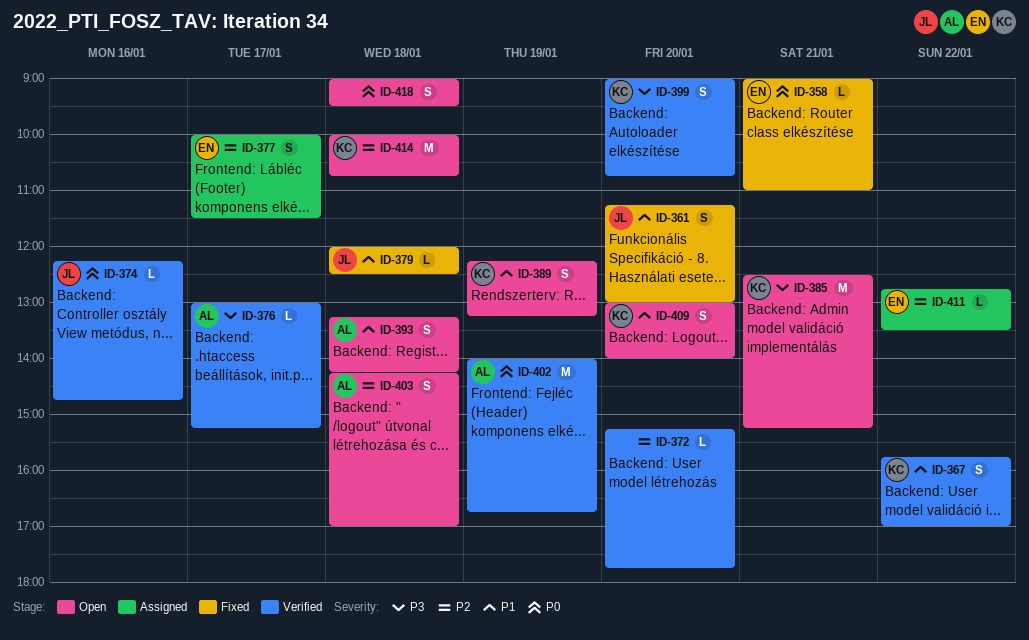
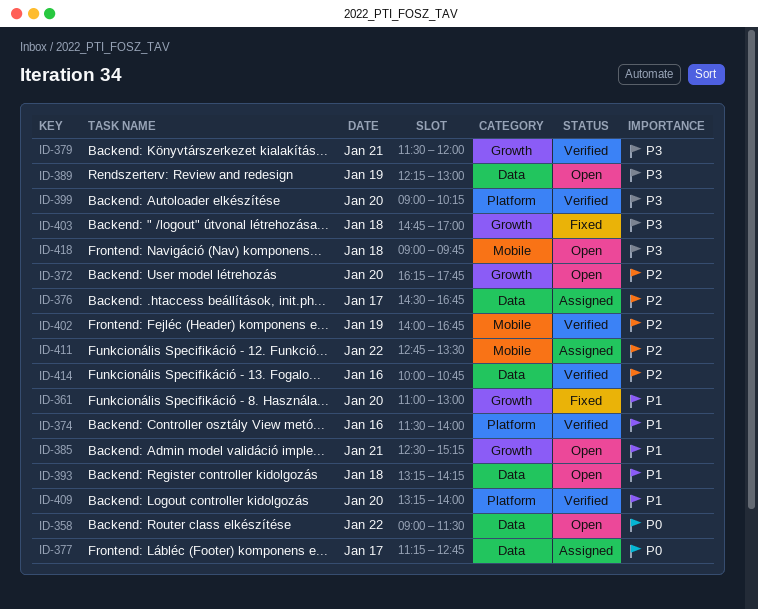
ID-358, status: Fixed -> Open
ID-358, day: Jan 21 -> Jan 22
ID-358, ends: 11:00 -> 11:30
ID-361, begins: 11:15 -> 11:00
ID-367: present -> none
ID-372, status: Verified -> Open
ID-372, begins: 15:15 -> 16:15
ID-374, priority: P0 -> P1
ID-374, begins: 12:15 -> 11:30
ID-374, ends: 14:45 -> 14:00
ID-376, status: Verified -> Assigned
ID-376, priority: P3 -> P2
ID-376, begins: 13:00 -> 14:30
ID-376, ends: 15:15 -> 16:45
ID-377, priority: P2 -> P0
ID-377, begins: 10:00 -> 11:15
ID-377, ends: 11:30 -> 12:45
ID-379, status: Fixed -> Verified
ID-379, priority: P1 -> P3
ID-379, day: Jan 18 -> Jan 21
ID-379, begins: 12:00 -> 11:30
ID-379, ends: 12:30 -> 12:00
ID-385, priority: P3 -> P1
ID-389, priority: P1 -> P3
ID-389, ends: 13:15 -> 13:00
ID-399, ends: 10:45 -> 10:15
ID-402, priority: P0 -> P2
ID-403, status: Open -> Fixed
ID-403, priority: P2 -> P3
ID-403, begins: 14:15 -> 14:45
ID-409, status: Open -> Verified
ID-409, begins: 13:00 -> 13:15
ID-414, status: Open -> Verified
ID-414, day: Jan 18 -> Jan 16
ID-418, priority: P0 -> P3
ID-418, ends: 09:30 -> 09:45

